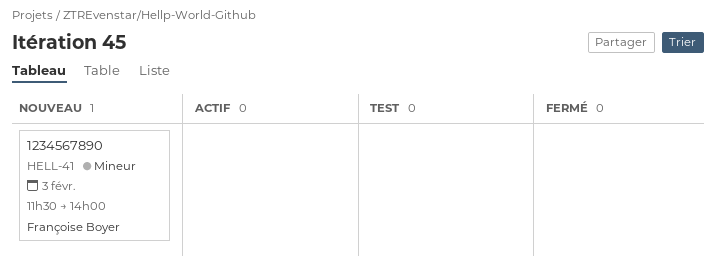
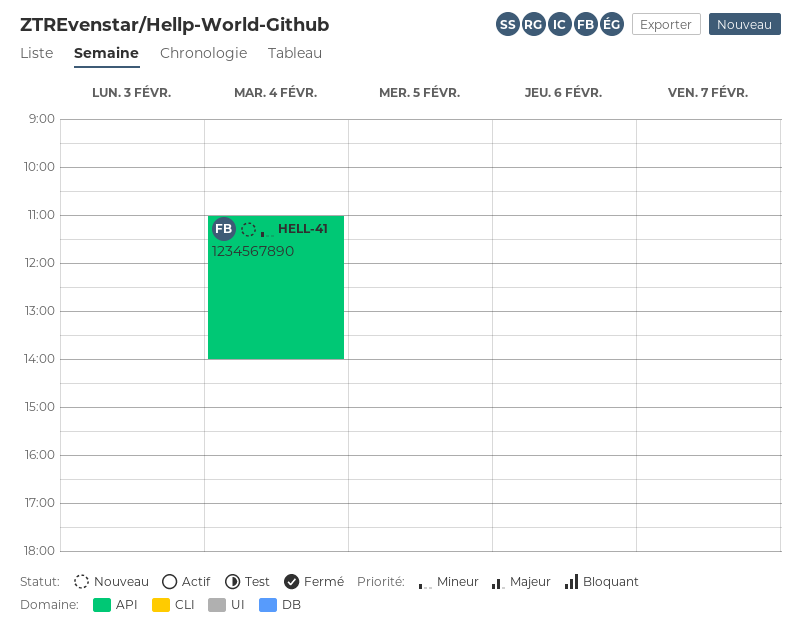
HELL-41, day: Feb 3 -> Feb 4
HELL-41, begins: 11:30 -> 11:00

